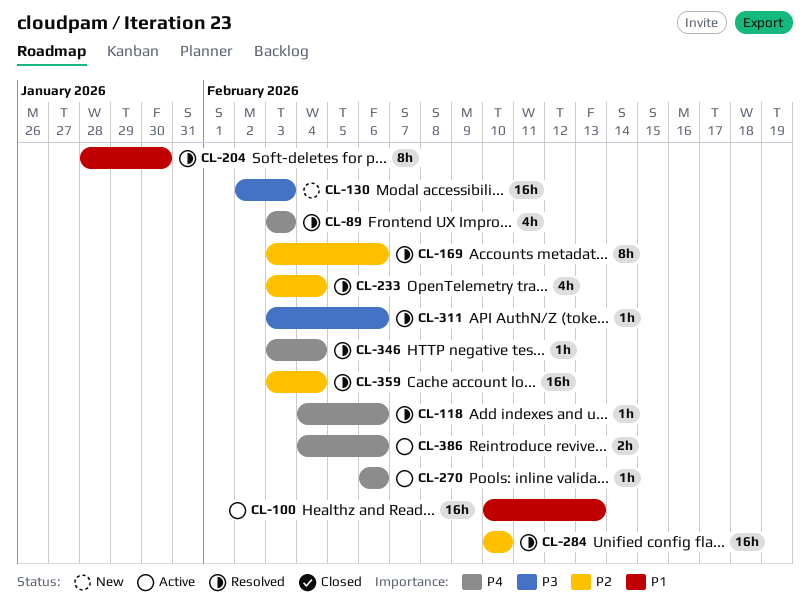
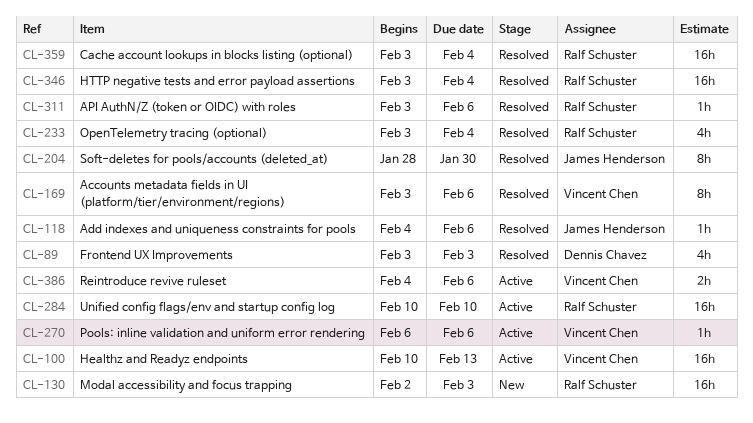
CL-284, status: Resolved -> Active
CL-346, estimate: 1h -> 16h

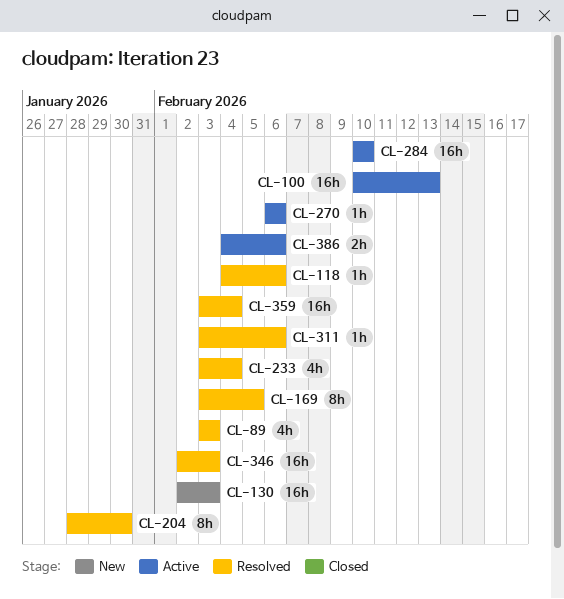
CL-169, due: Feb 6 -> Feb 5
CL-346, start: Feb 3 -> Feb 2
CL-346, due: Feb 4 -> Feb 3

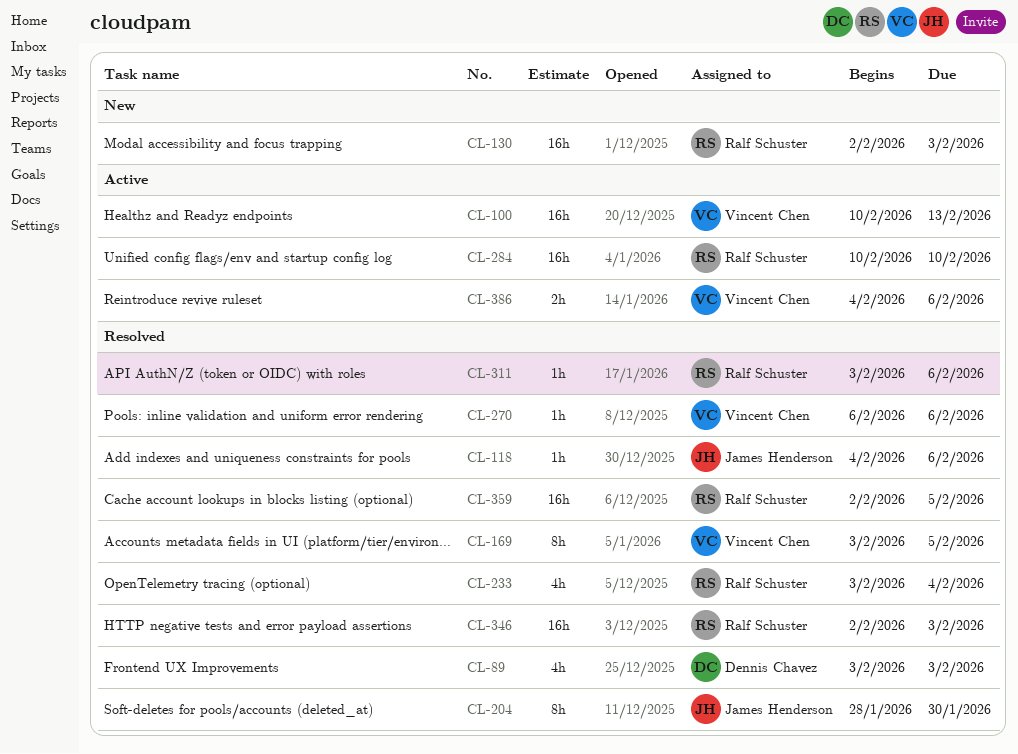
CL-270, status: Active -> Resolved
CL-359, start: Feb 3 -> Feb 2
CL-359, due: Feb 4 -> Feb 5

